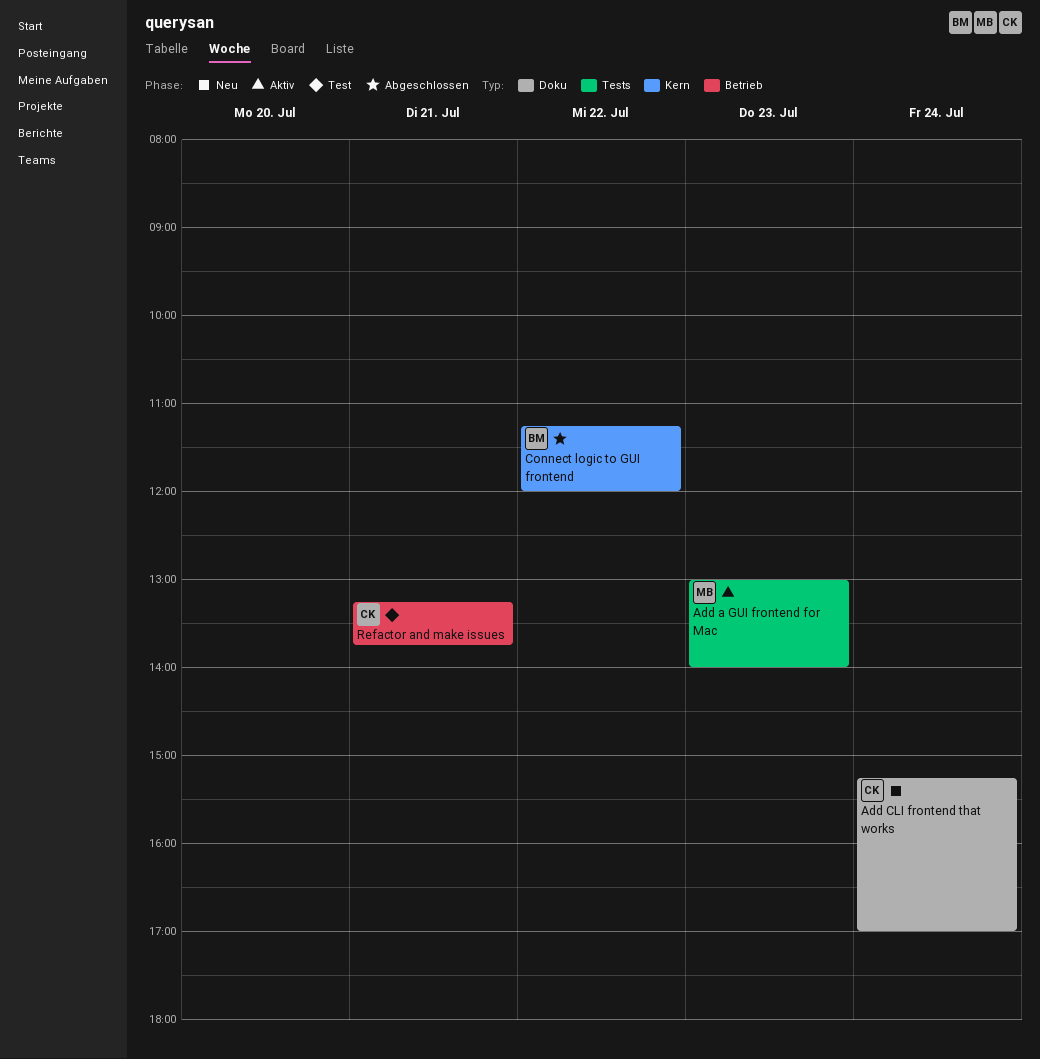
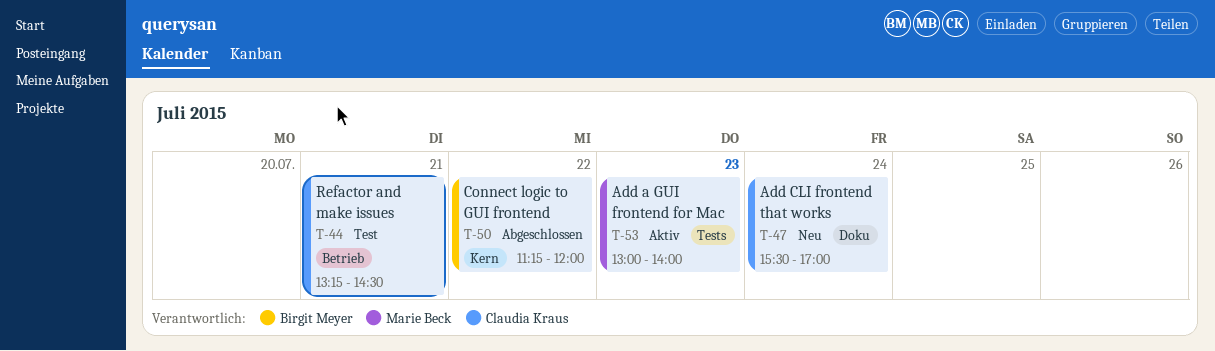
Add CLI frontend that works, begins: 15:15 -> 15:30
Refactor and make issues, ends: 13:45 -> 14:30

